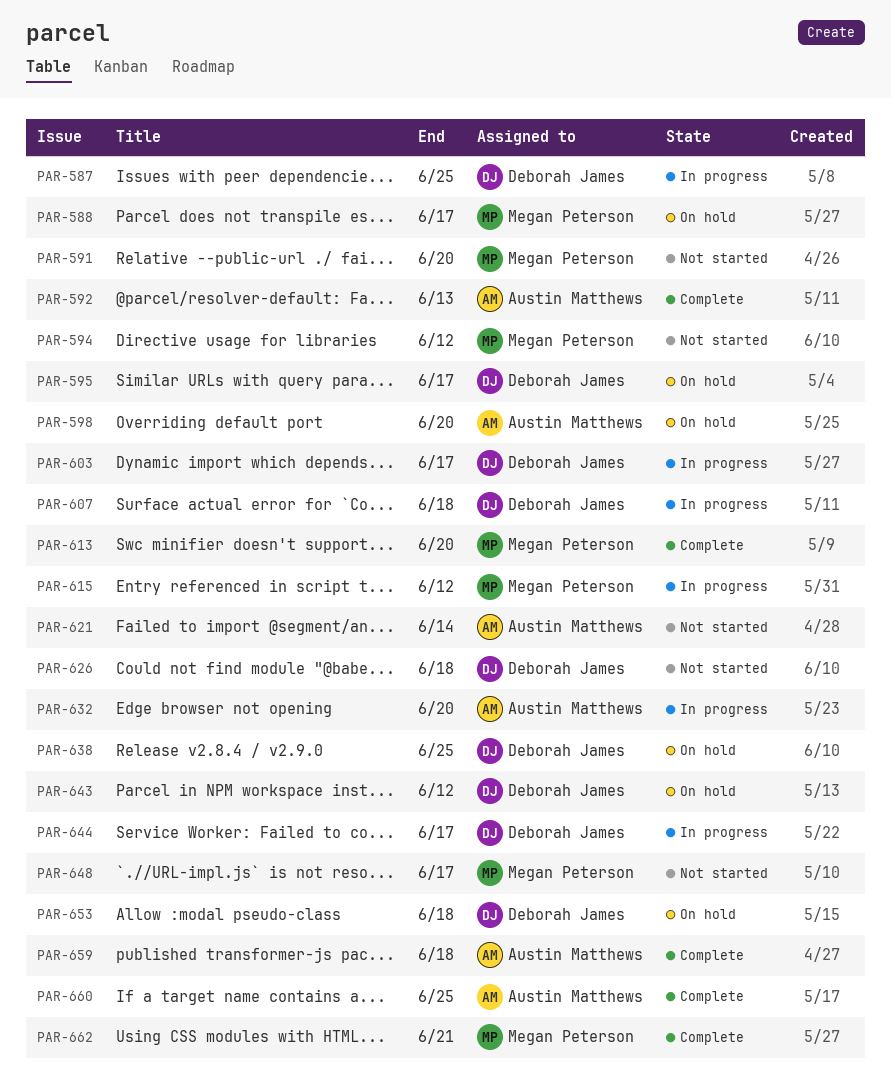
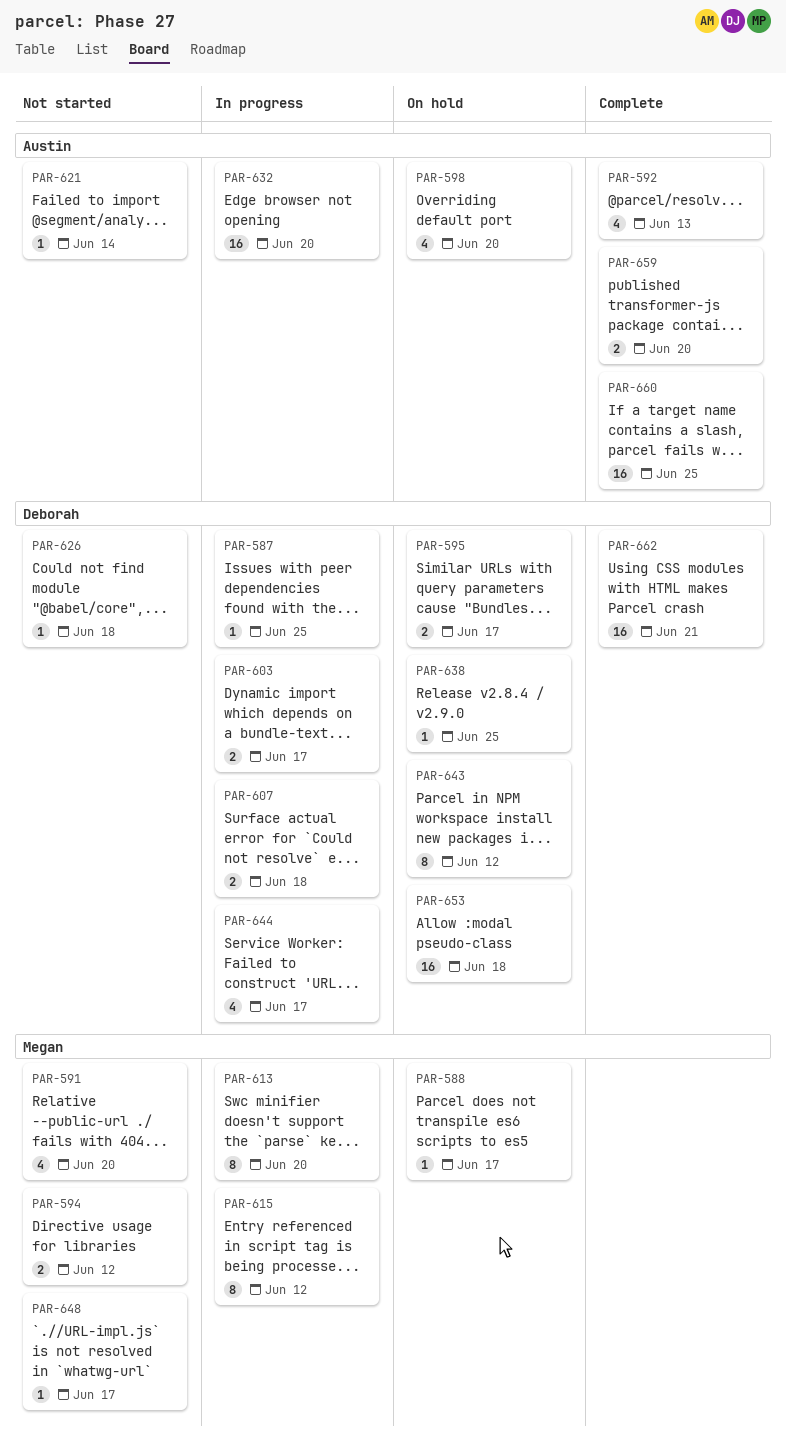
PAR-613, status: Complete -> In progress
PAR-659, due: Jun 18 -> Jun 20
PAR-662, owner: Megan Peterson -> Deborah James

